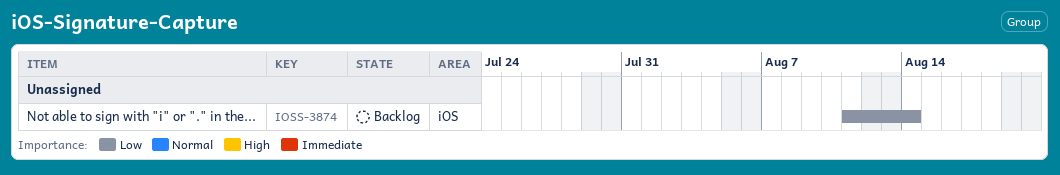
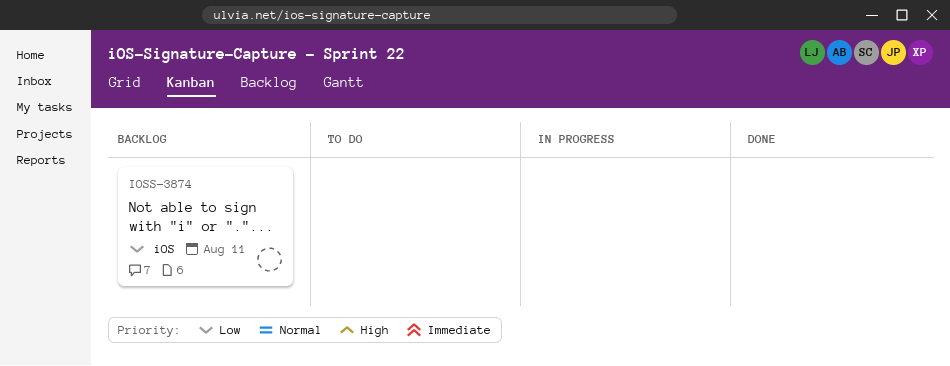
IOSS-3874, due: Aug 14 -> Aug 11

